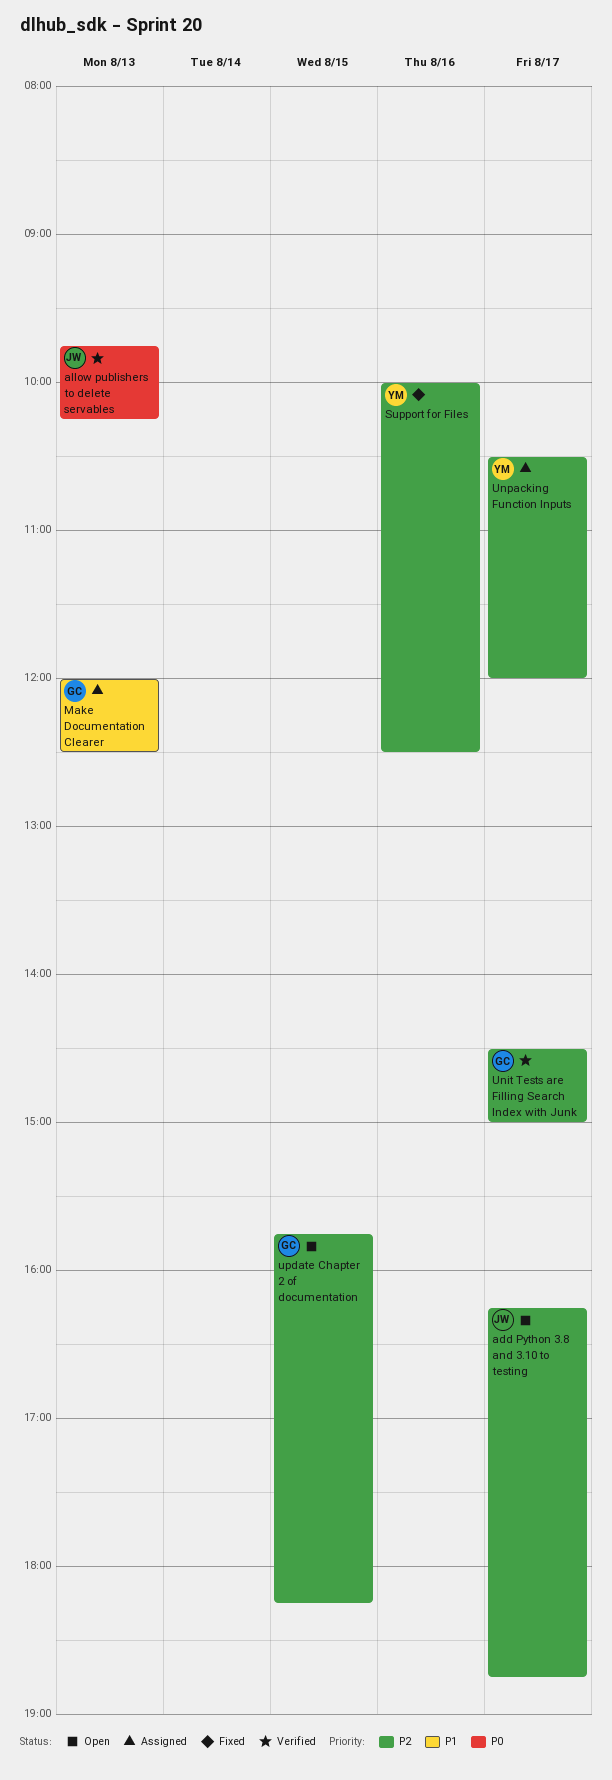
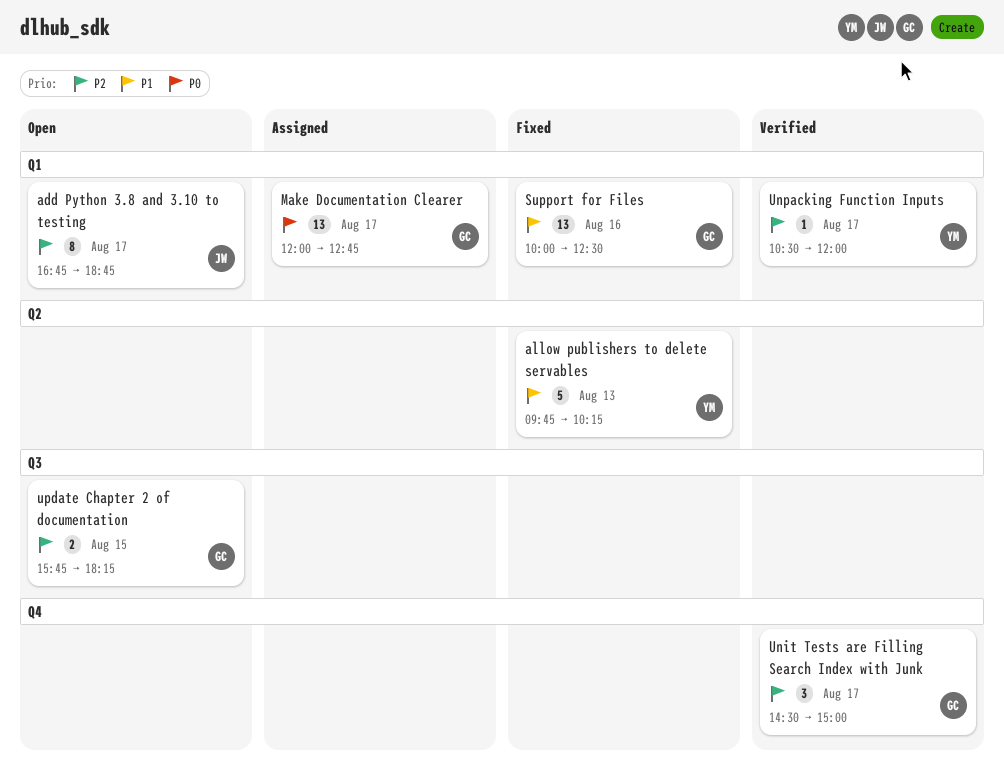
add Python 3.8 and 3.10 to testing, begins: 16:15 -> 16:45
allow publishers to delete servables, status: Verified -> Fixed
allow publishers to delete servables, owner: JW -> YM
allow publishers to delete servables, priority: P0 -> P1
Make Documentation Clearer, priority: P1 -> P0
Make Documentation Clearer, day: Aug 13 -> Aug 17
Make Documentation Clearer, ends: 12:30 -> 12:45
Support for Files, owner: YM -> GC
Support for Files, priority: P2 -> P1
Unpacking Function Inputs, status: Assigned -> Verified

